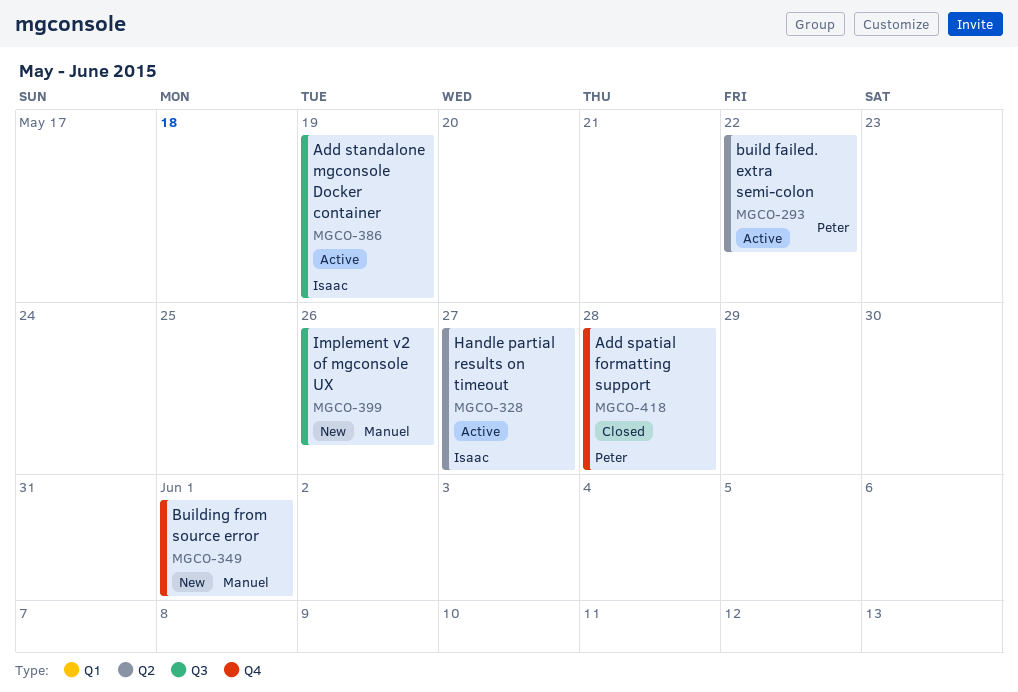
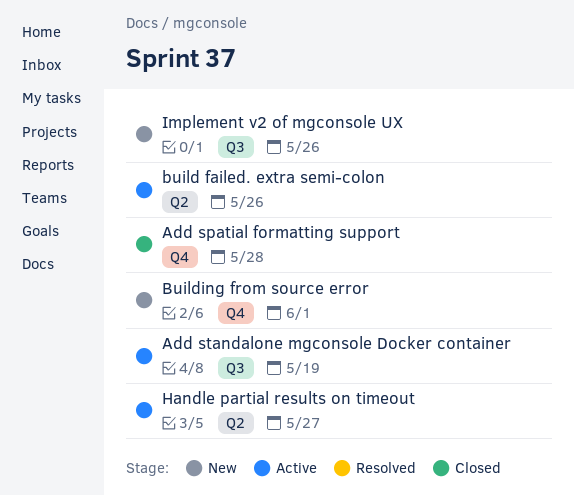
build failed. extra semi-colon, due: May 22 -> May 26

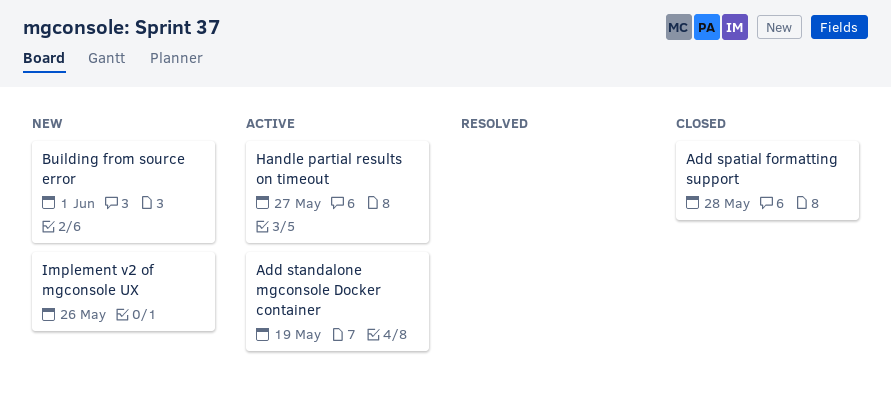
build failed. extra semi-colon: present -> none

